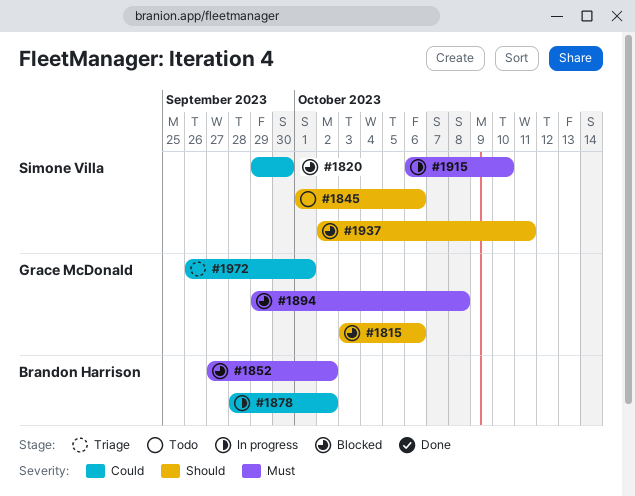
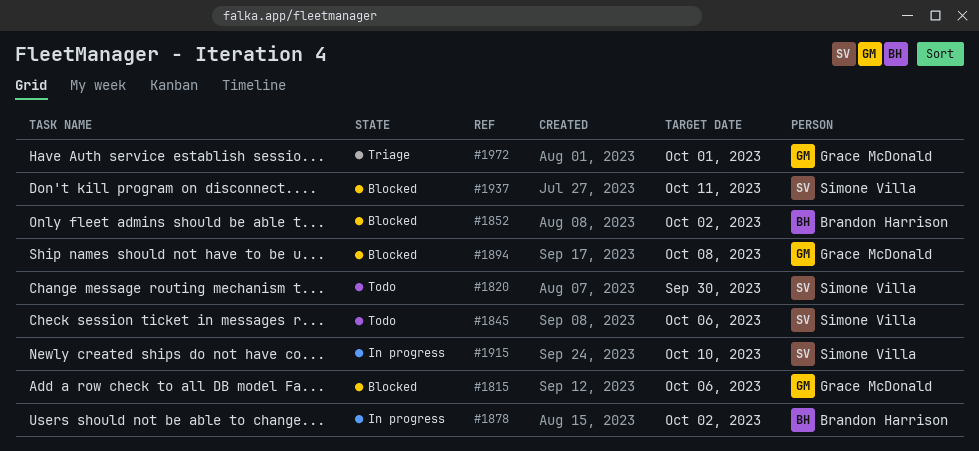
#1820, status: Blocked -> Todo

